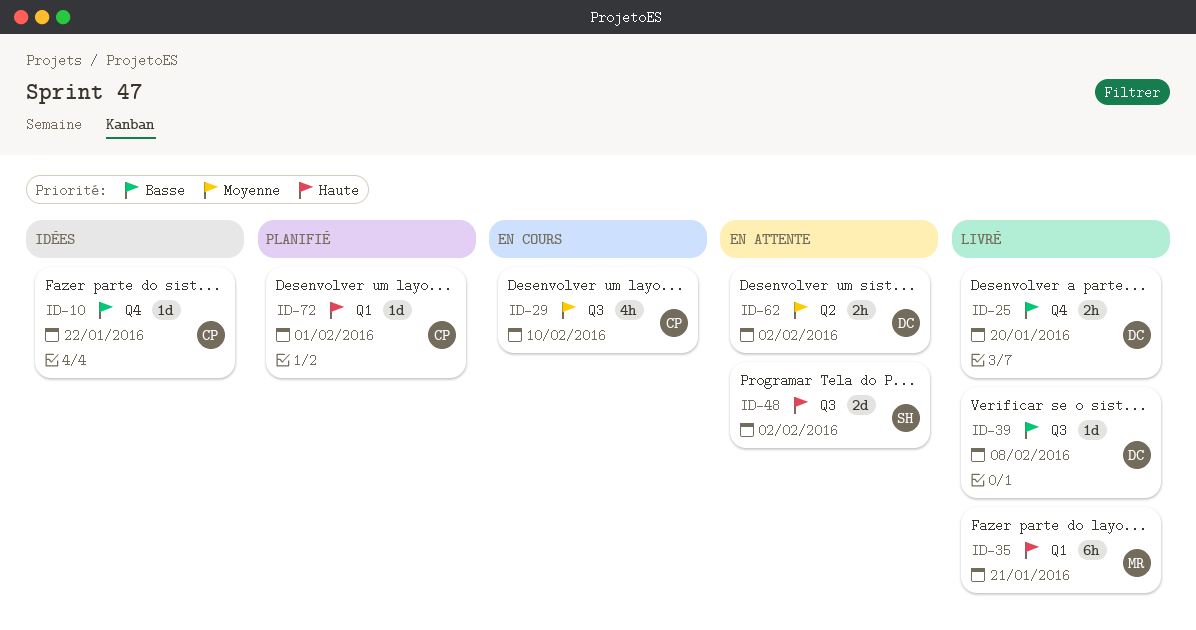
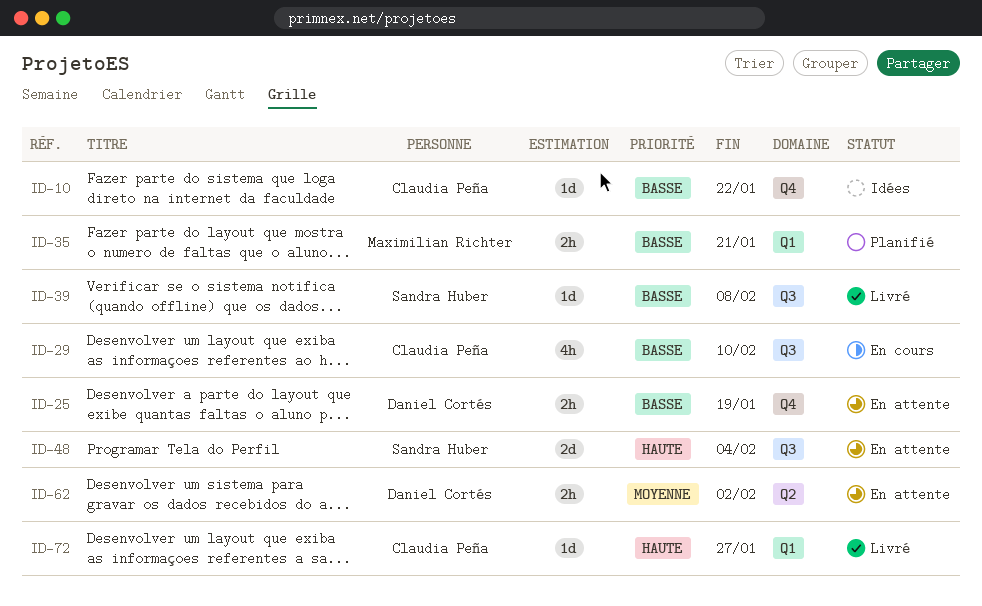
ID-25, status: Livré -> En attente
ID-25, due: Jan 20 -> Jan 19
ID-29, priority: Moyenne -> Basse
ID-35, status: Livré -> Planifié
ID-35, priority: Haute -> Basse
ID-35, estimate: 6h -> 2h
ID-39, owner: Daniel Cortés -> Sandra Huber
ID-48, due: Feb 2 -> Feb 4
ID-72, status: Planifié -> Livré
ID-72, due: Feb 1 -> Jan 27

